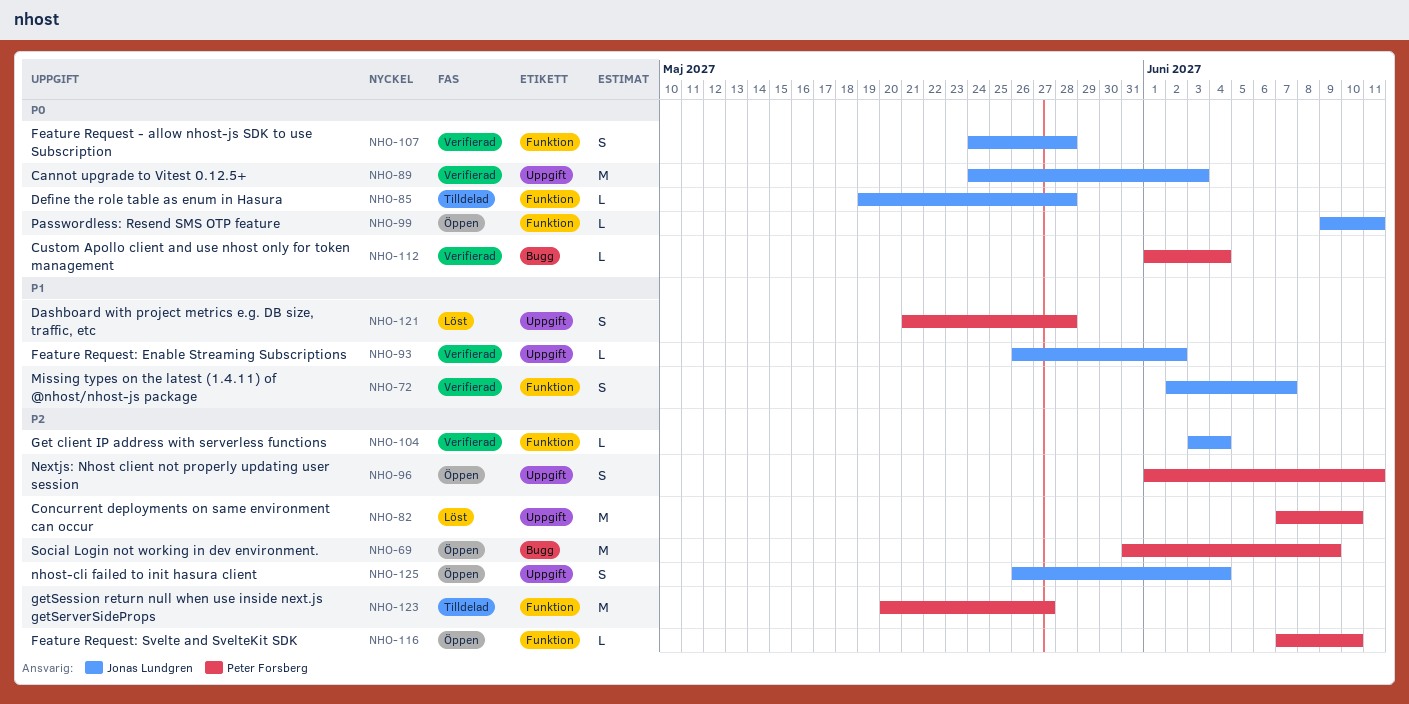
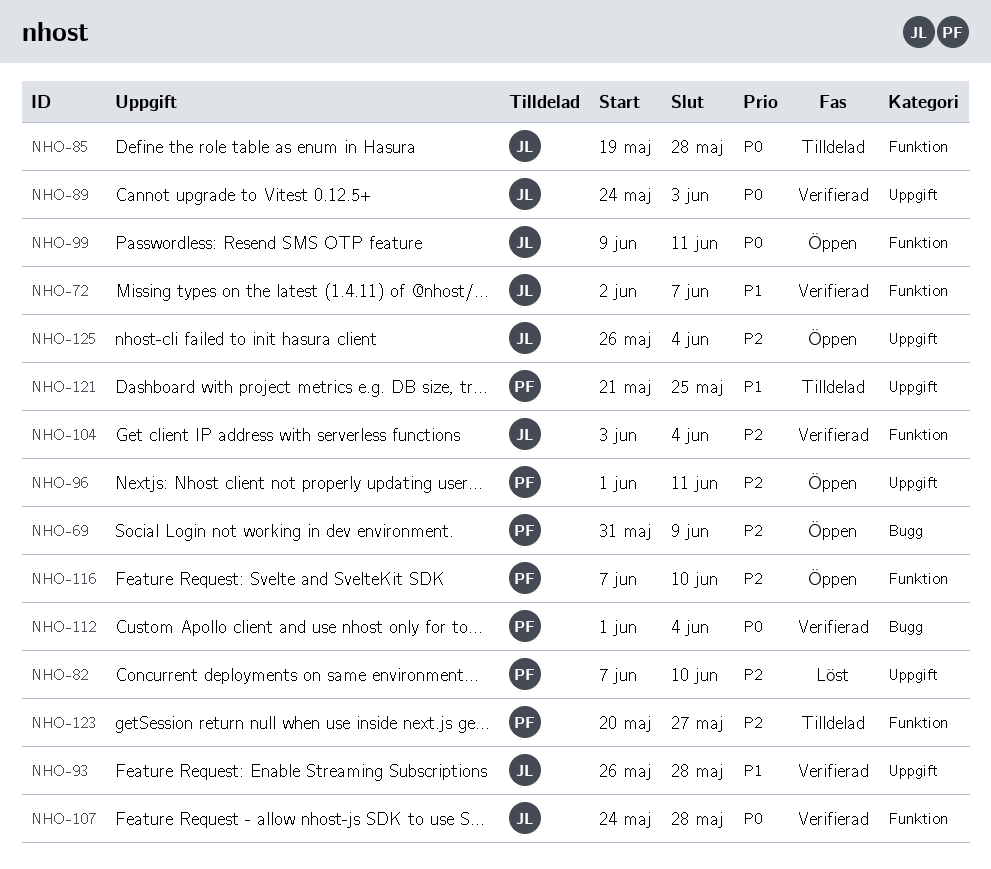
NHO-93, due: Jun 2 -> May 28
NHO-121, status: Löst -> Tilldelad
NHO-121, due: May 28 -> May 25

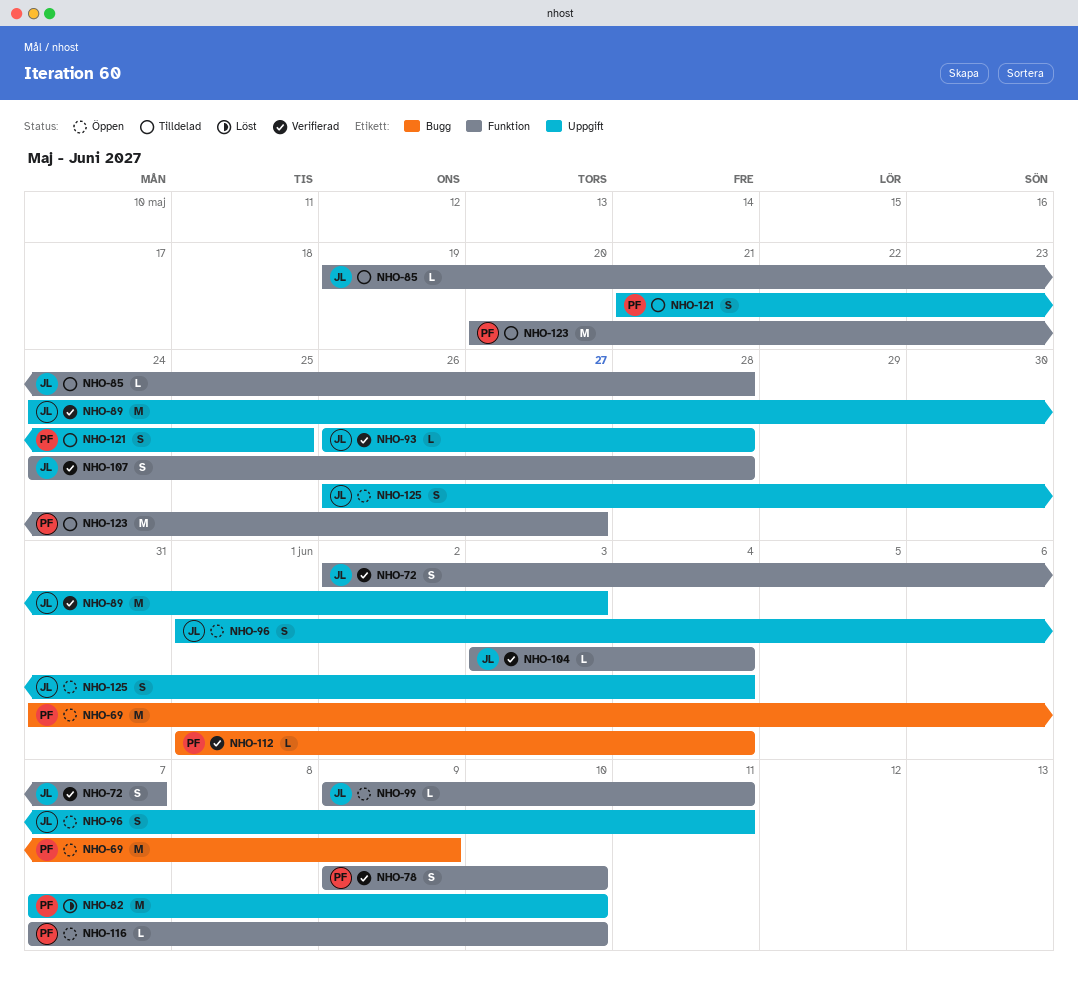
NHO-78: none -> present
NHO-96, owner: PF -> JL

